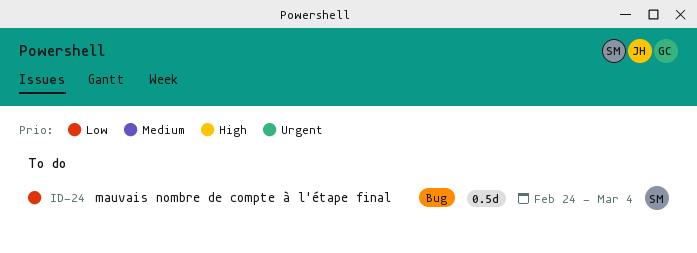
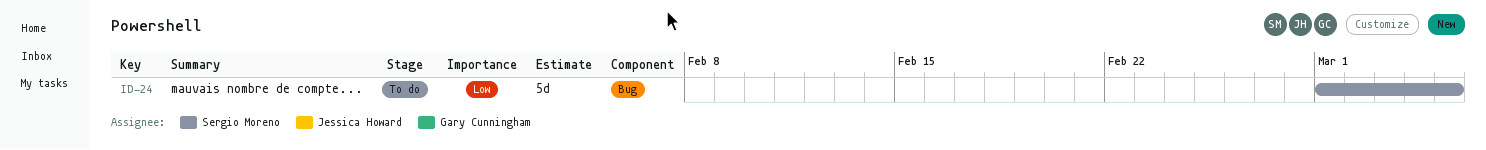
ID-24, estimate: 0.5d -> 5d
ID-24, start: Feb 24 -> Mar 1
ID-24, due: Mar 4 -> Mar 5

